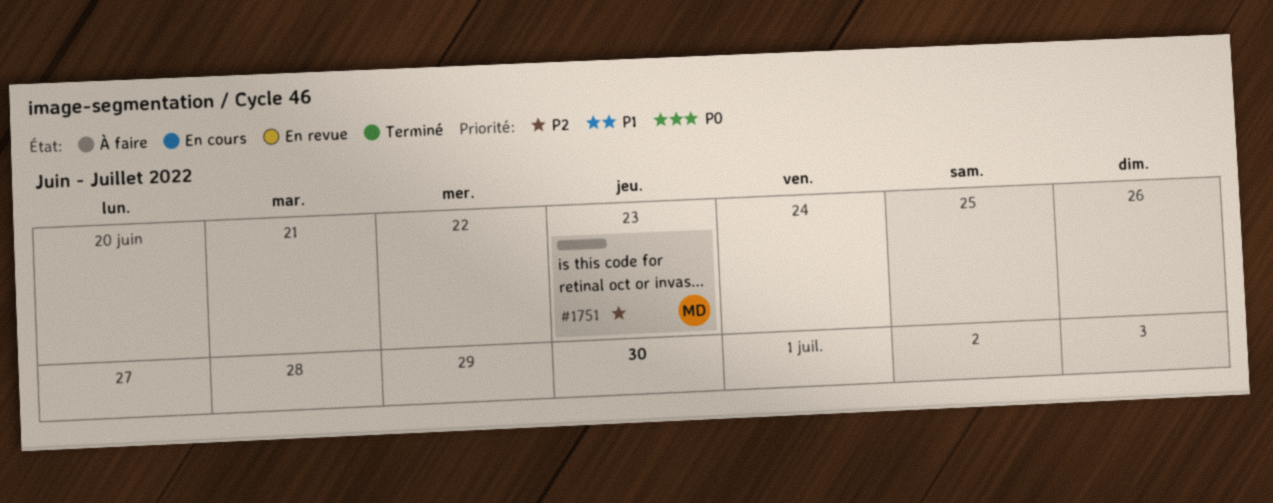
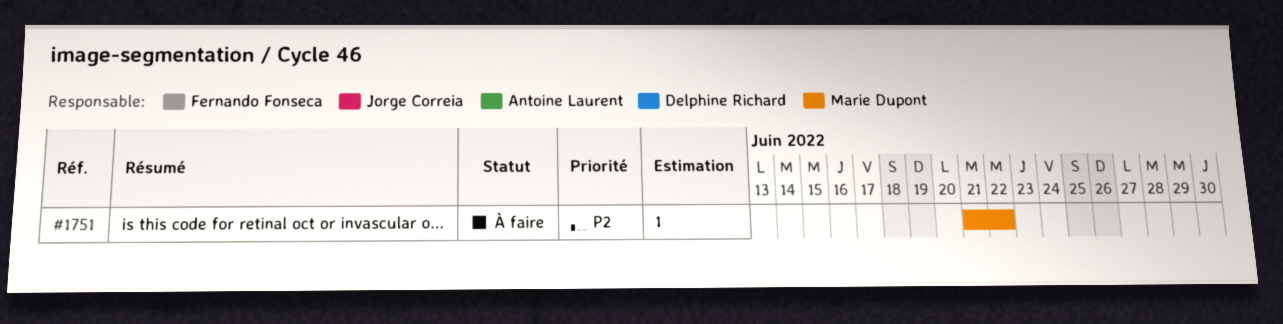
#1751, due: Jun 23 -> Jun 22

